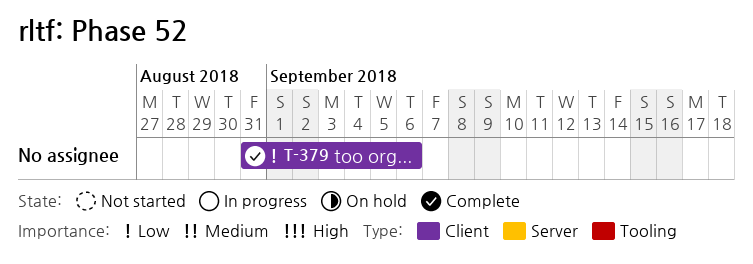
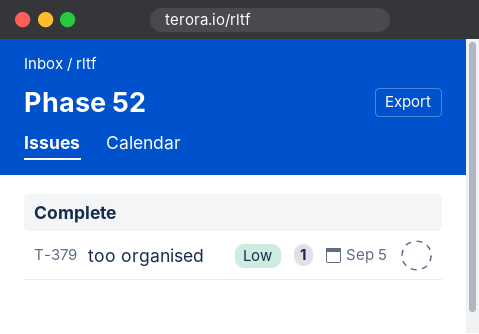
T-379, due: Sep 6 -> Sep 5

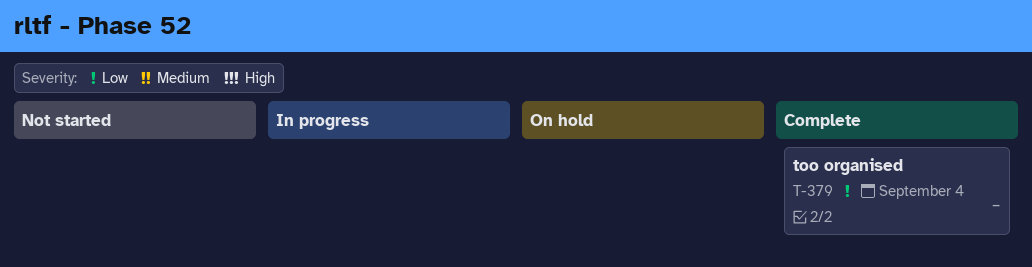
T-379, due: Sep 5 -> Sep 4

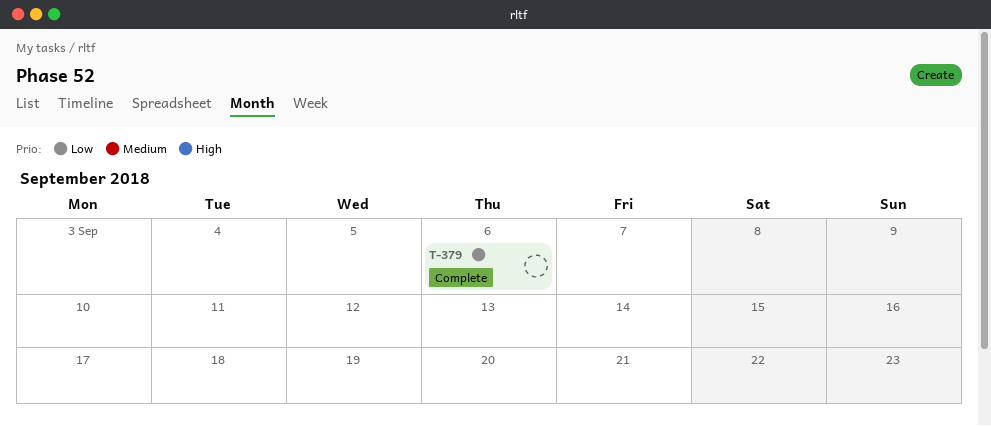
T-379, due: Sep 4 -> Sep 6

